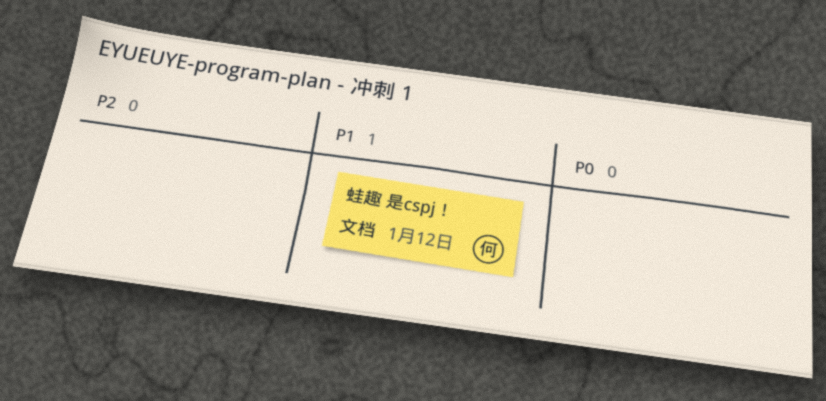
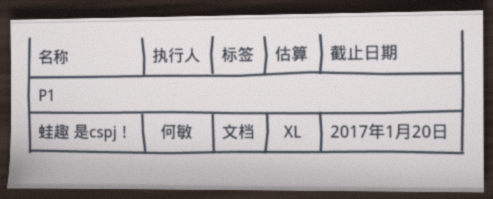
蛙趣 是cspj！, due: Jan 12 -> Jan 20

